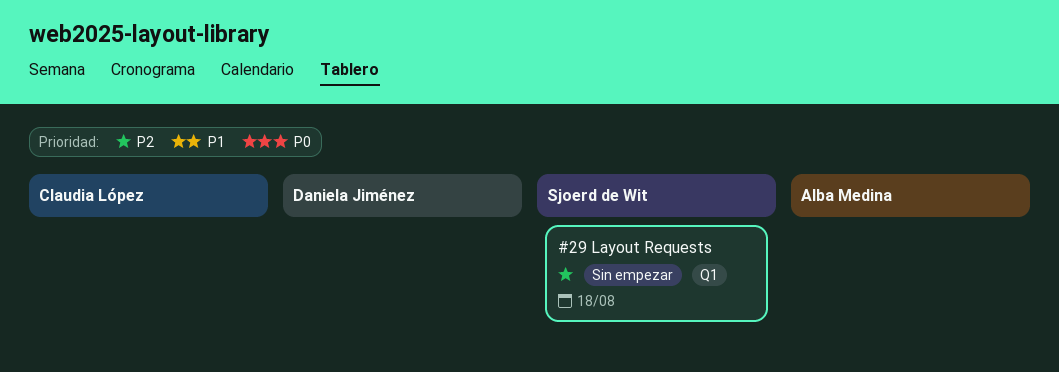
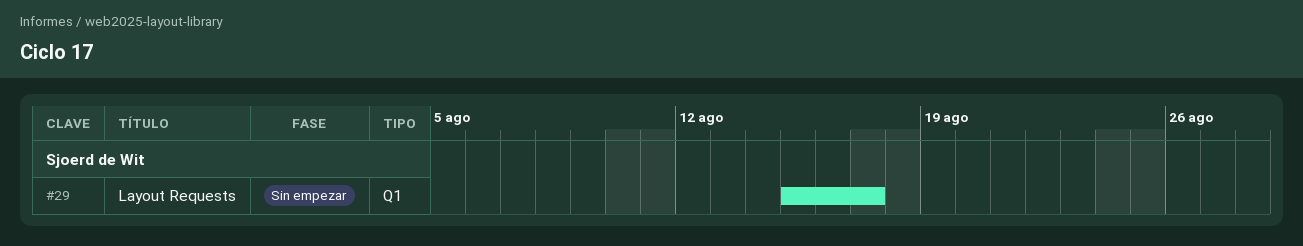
#29, due: Aug 18 -> Aug 17

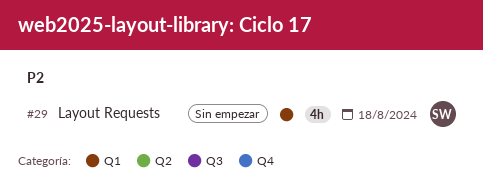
#29, due: Aug 17 -> Aug 18

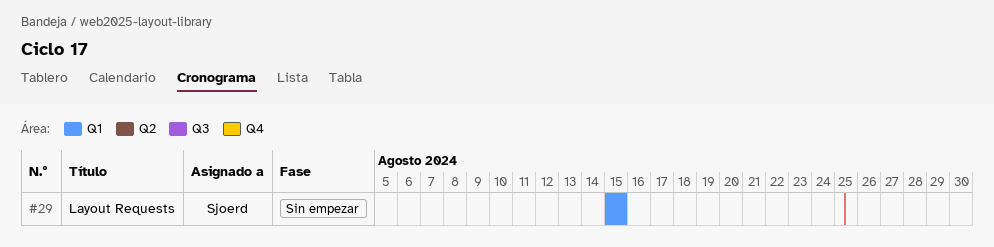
#29, due: Aug 18 -> Aug 15

